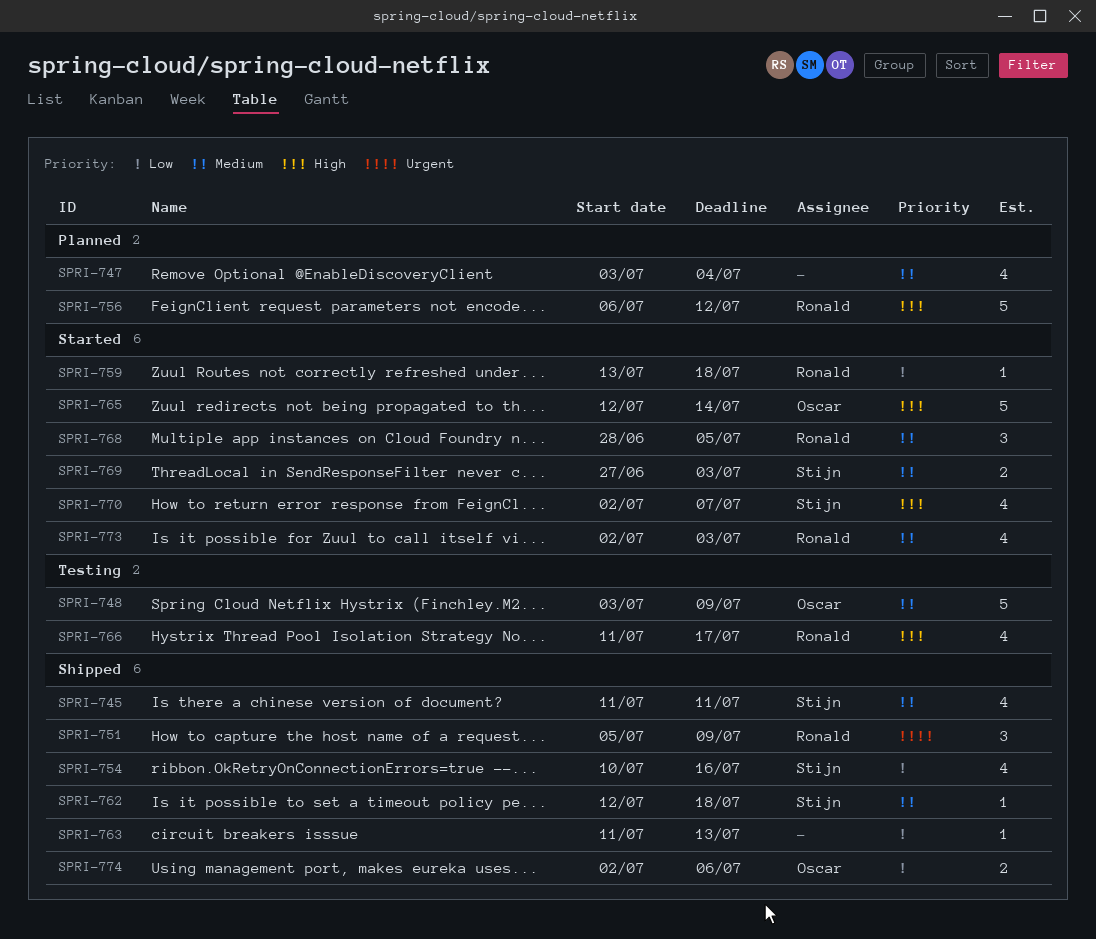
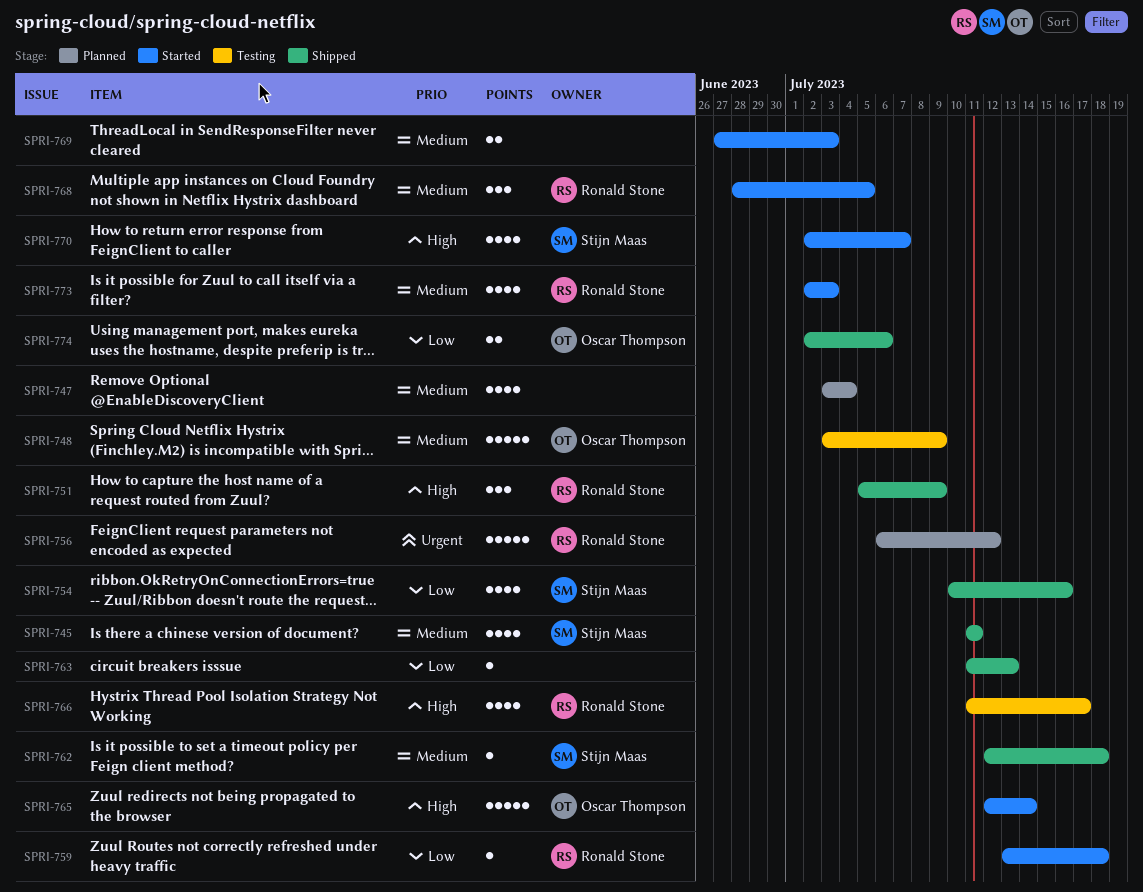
SPRI-751, priority: Urgent -> High
SPRI-756, priority: High -> Urgent
SPRI-769, owner: Stijn Maas -> none

